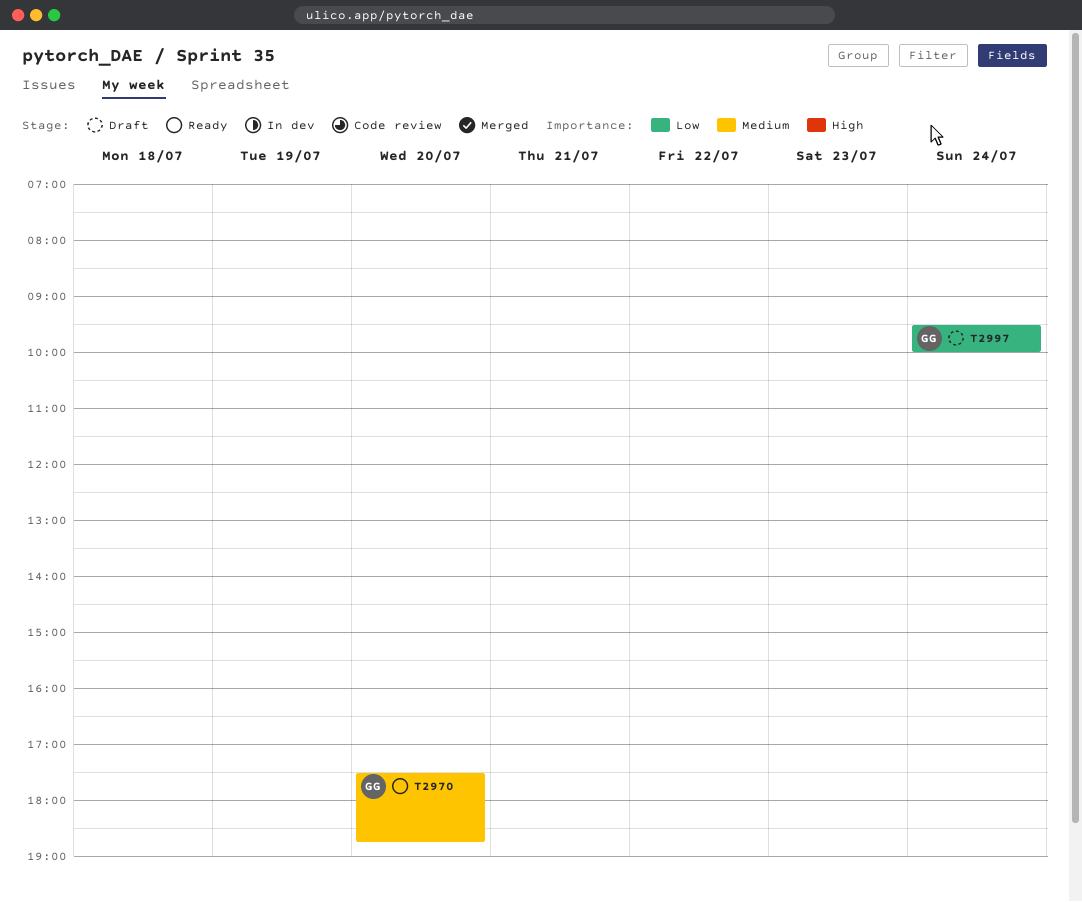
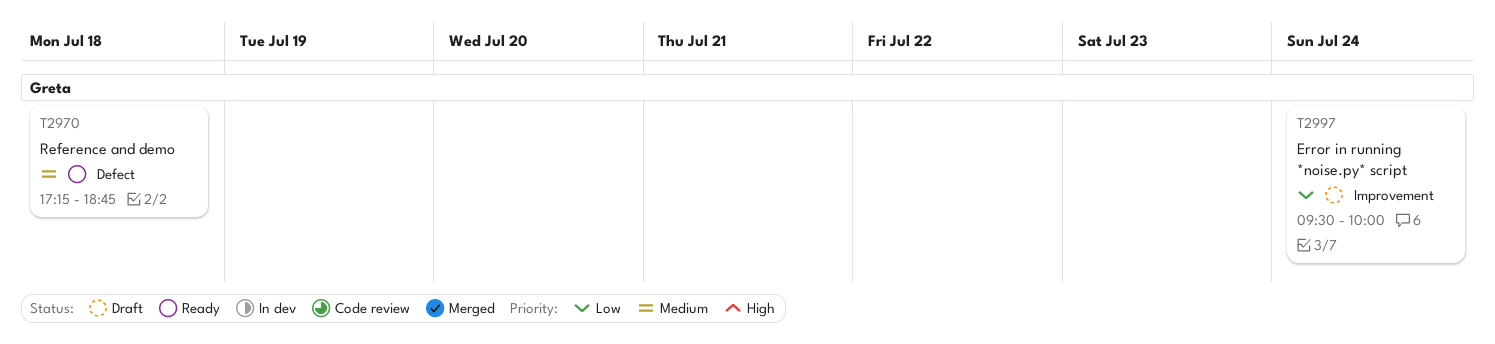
T2970, day: Jul 20 -> Jul 18
T2970, begins: 17:30 -> 17:15

